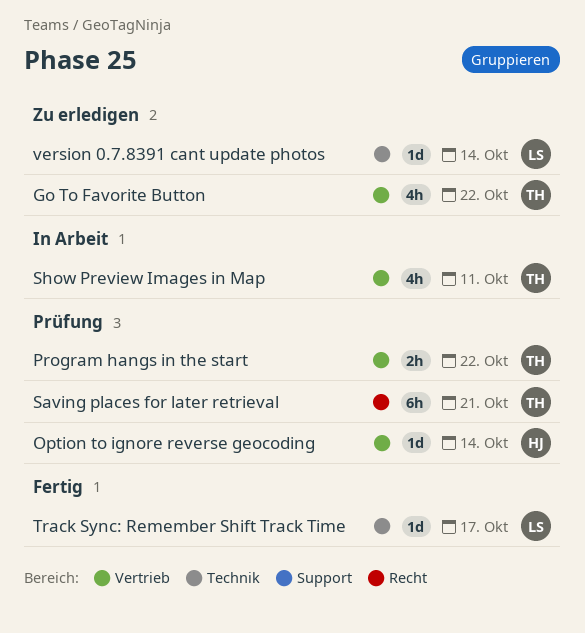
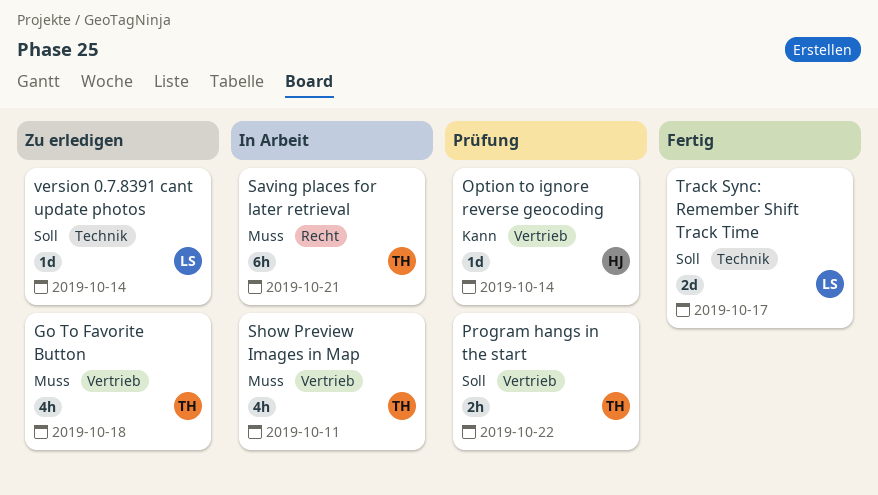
Go To Favorite Button, due: Oct 22 -> Oct 18
Saving places for later retrieval, status: Prüfung -> In Arbeit
Track Sync: Remember Shift Track Time, estimate: 1d -> 2d

